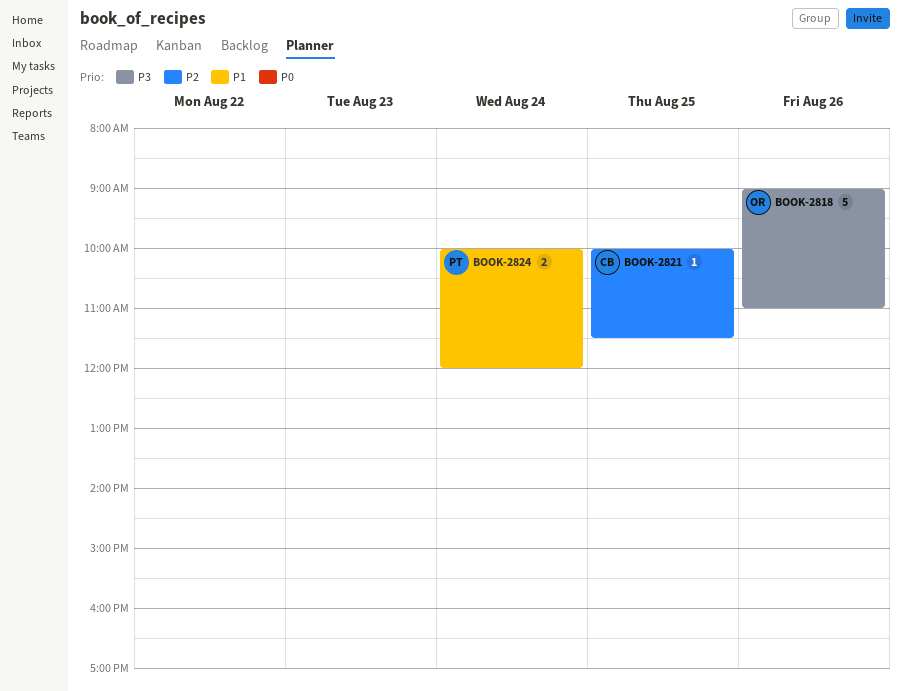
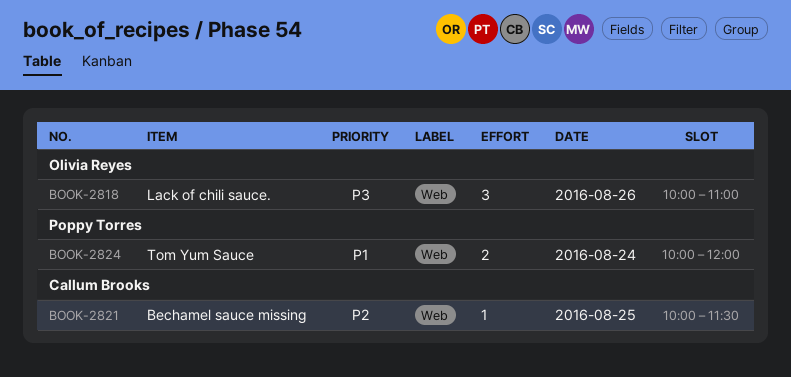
BOOK-2818, estimate: 5 -> 3
BOOK-2818, begins: 09:00 -> 10:00

